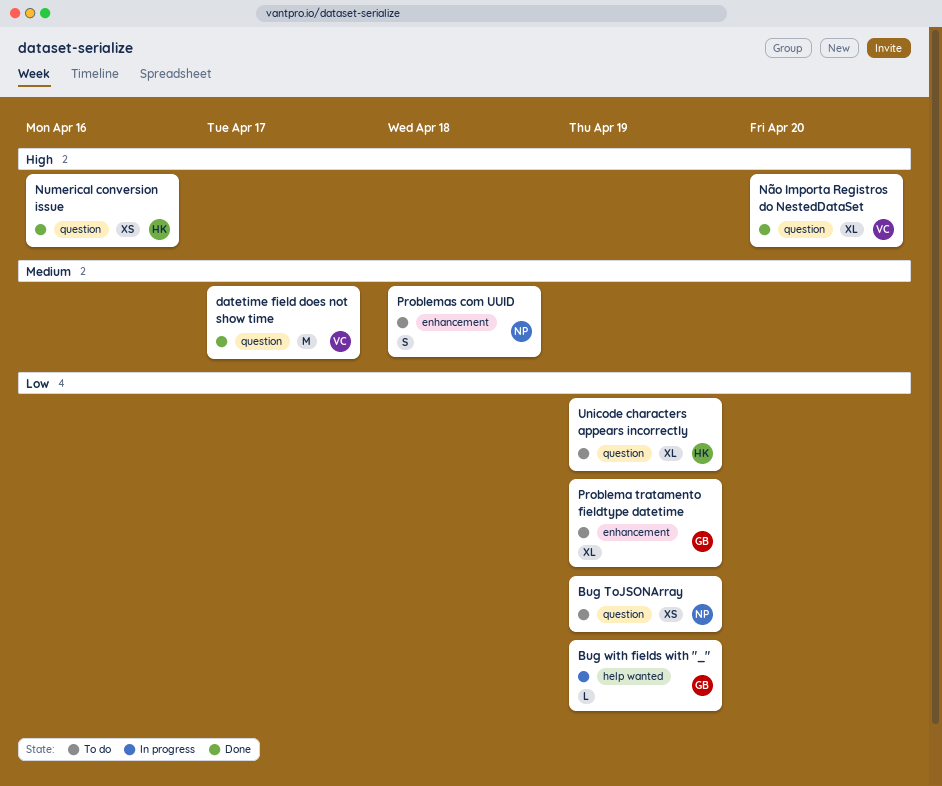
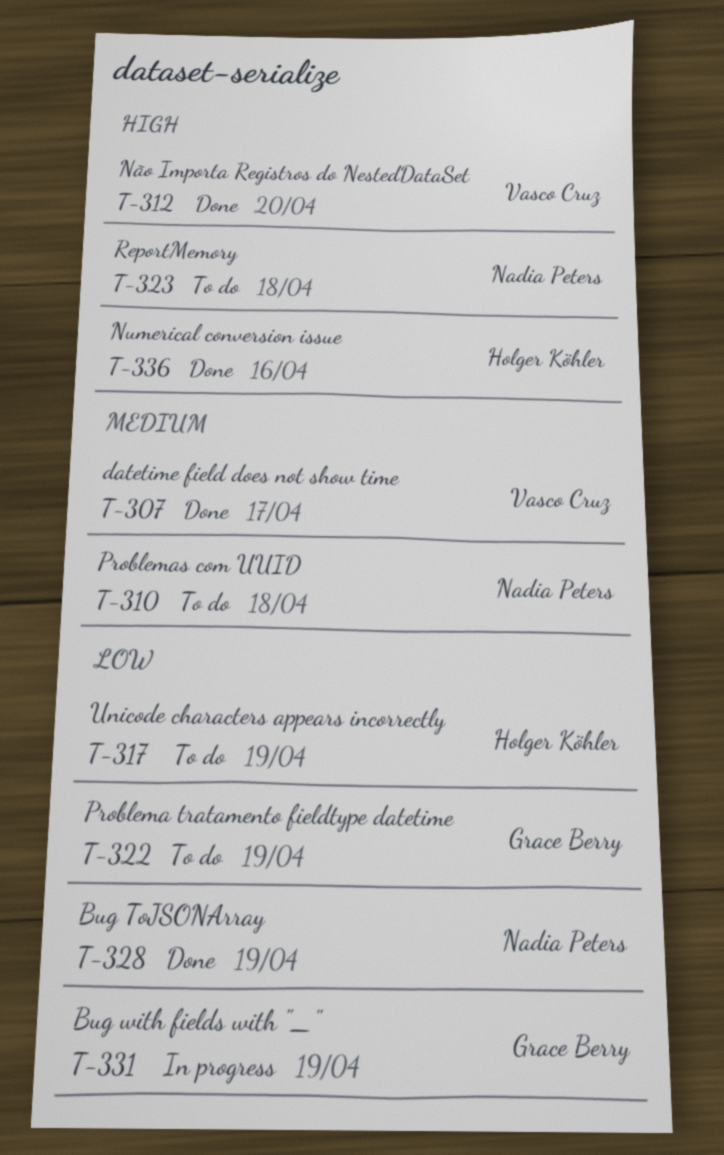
Bug ToJSONArray, status: To do -> Done
ReportMemory: none -> present

